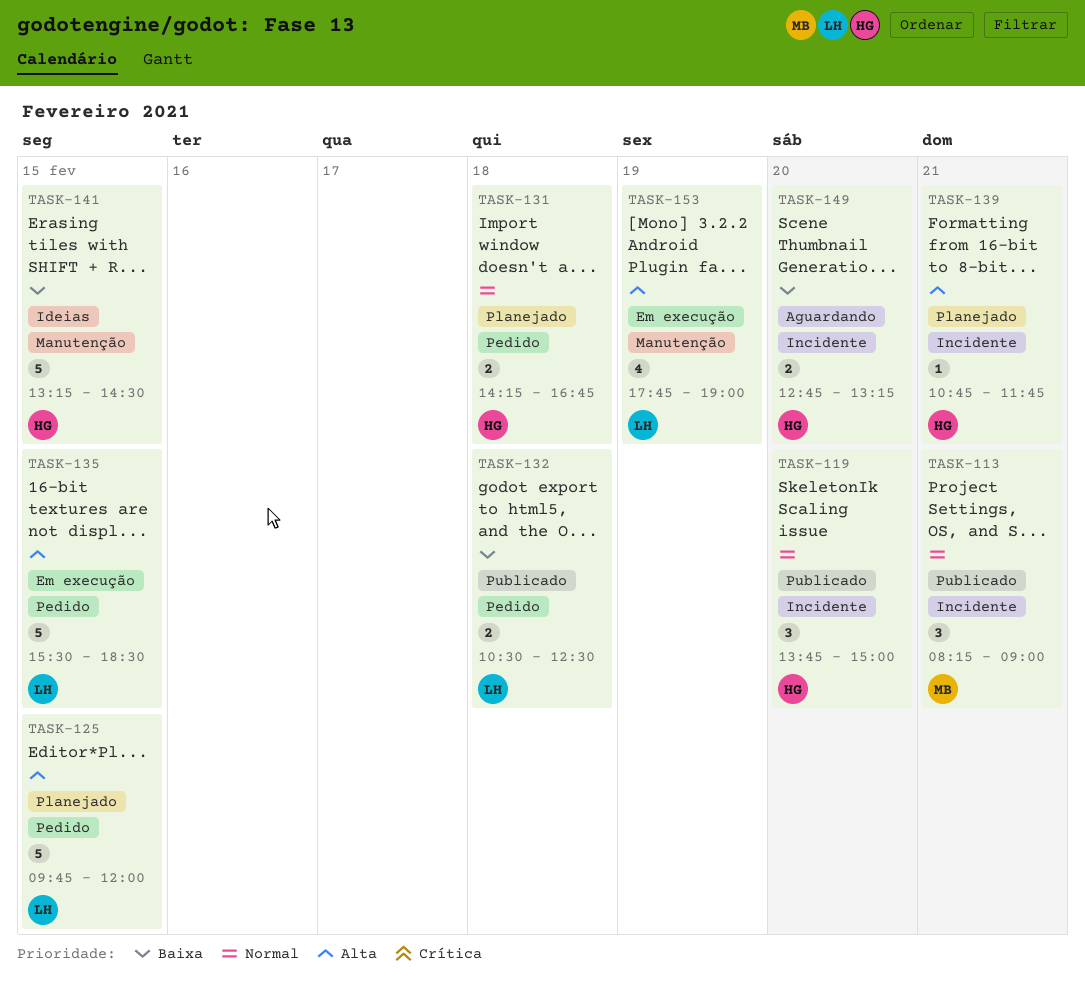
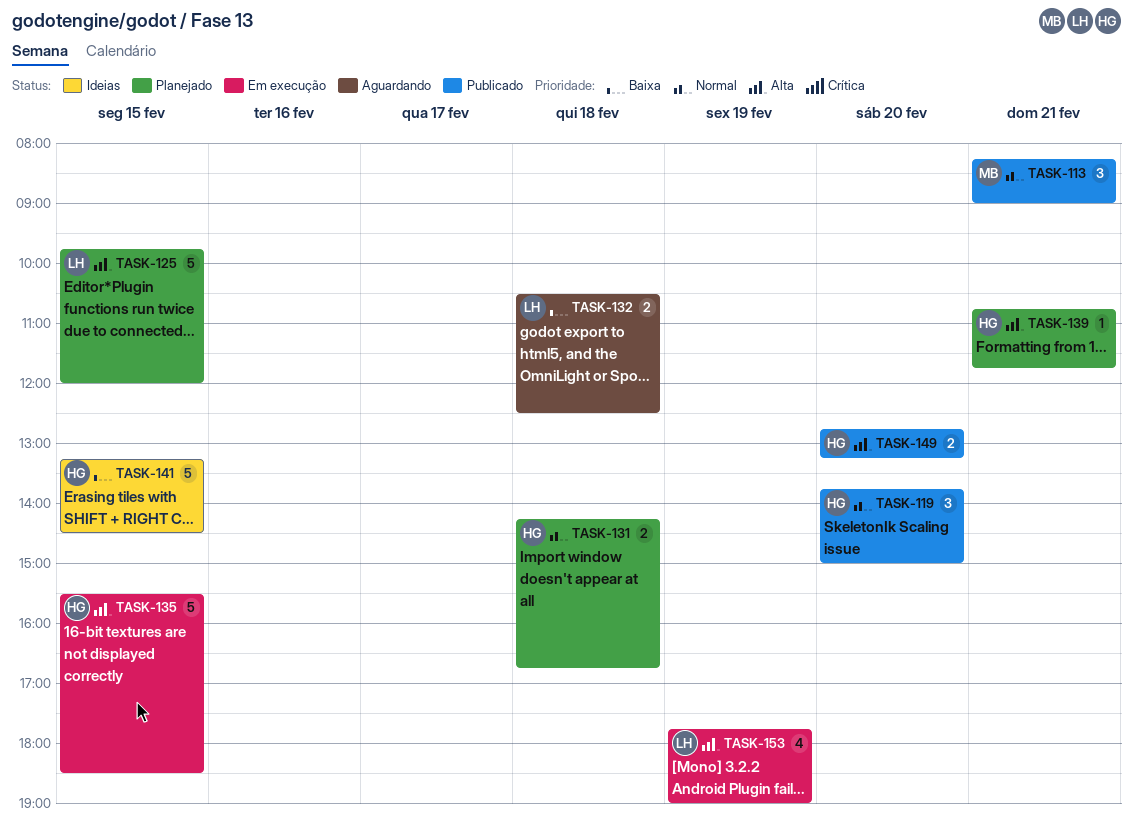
TASK-132, status: Publicado -> Aguardando
TASK-135, owner: LH -> HG
TASK-149, status: Aguardando -> Publicado
TASK-149, priority: Baixa -> Alta

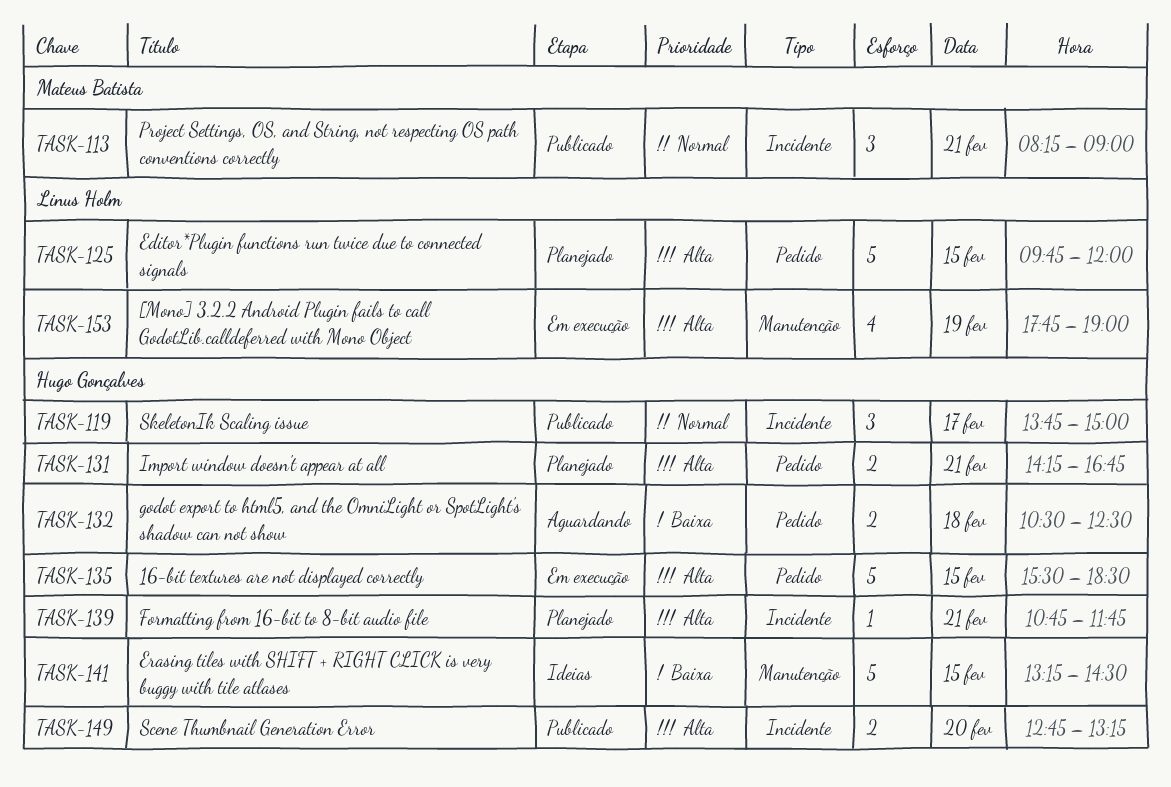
TASK-119, day: Feb 20 -> Feb 17
TASK-131, priority: Normal -> Alta
TASK-131, day: Feb 18 -> Feb 21
TASK-132, owner: Linus Holm -> Hugo Gonçalves

